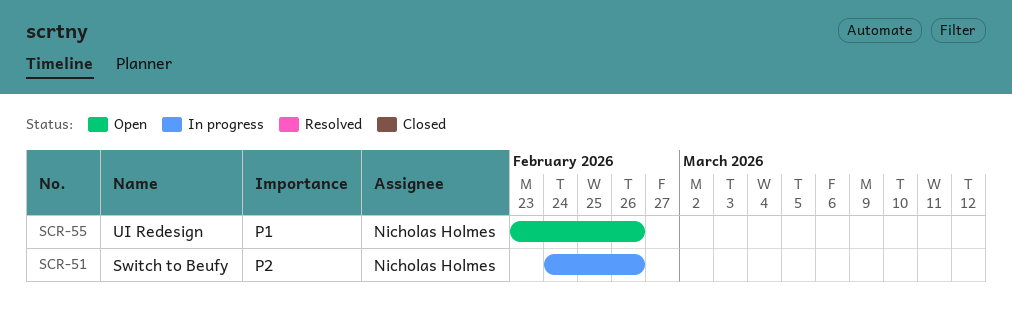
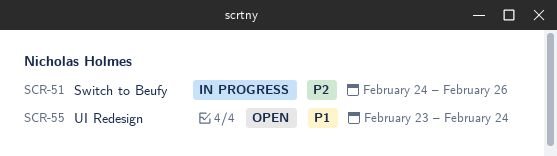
SCR-55, due: Feb 26 -> Feb 24

